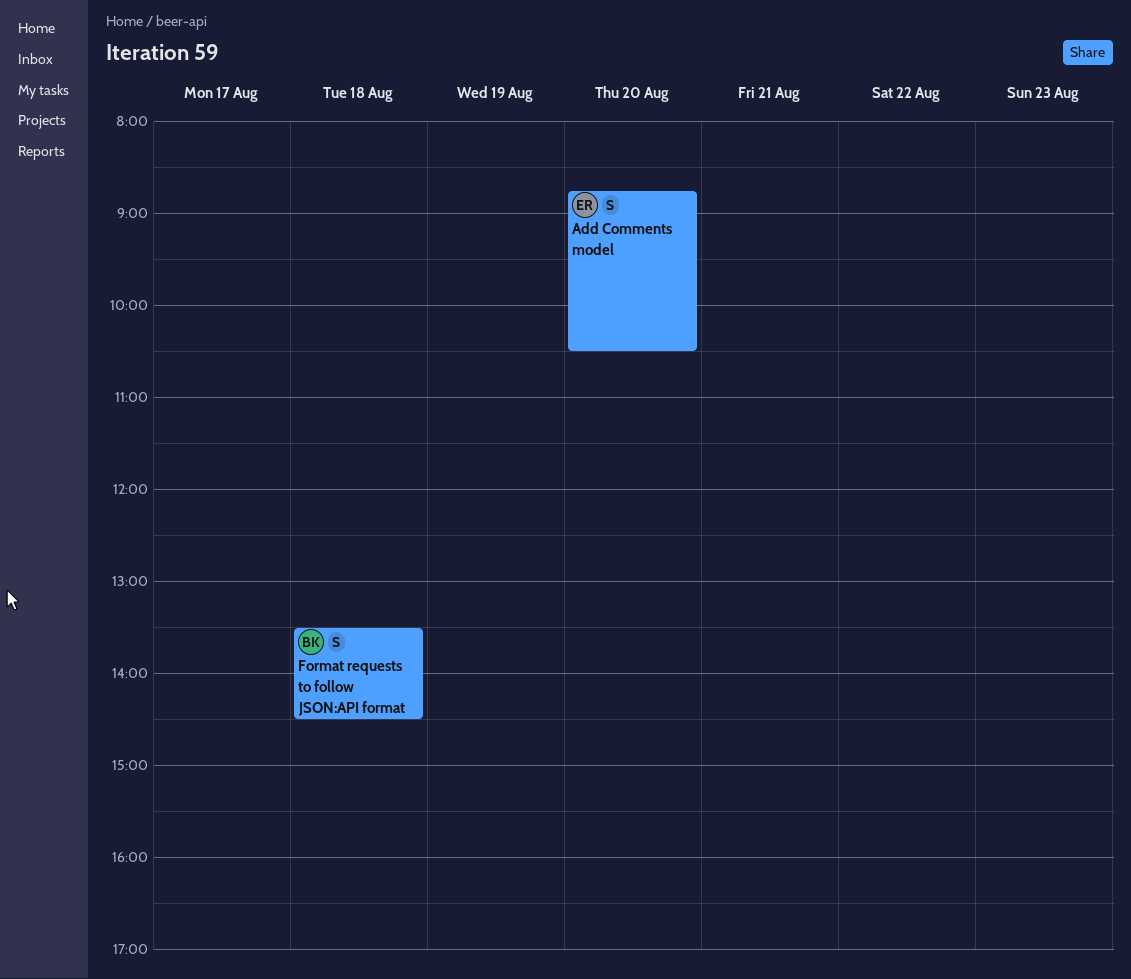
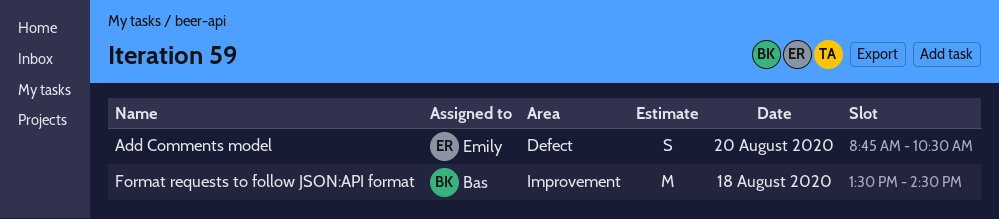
Format requests to follow JSON:API format, estimate: S -> M

